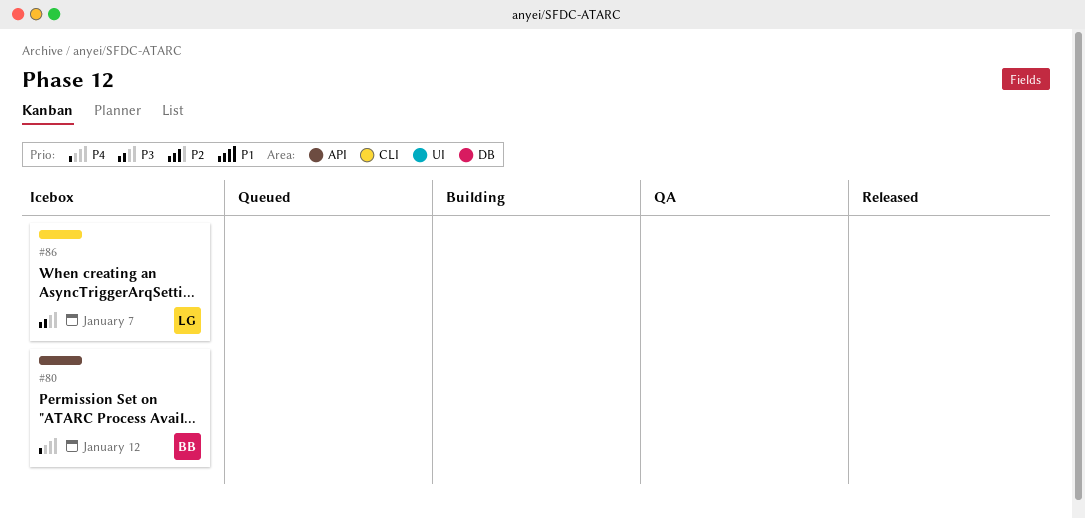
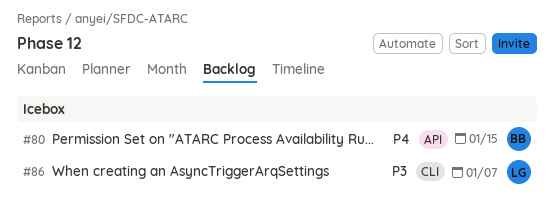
#80, due: Jan 12 -> Jan 15

